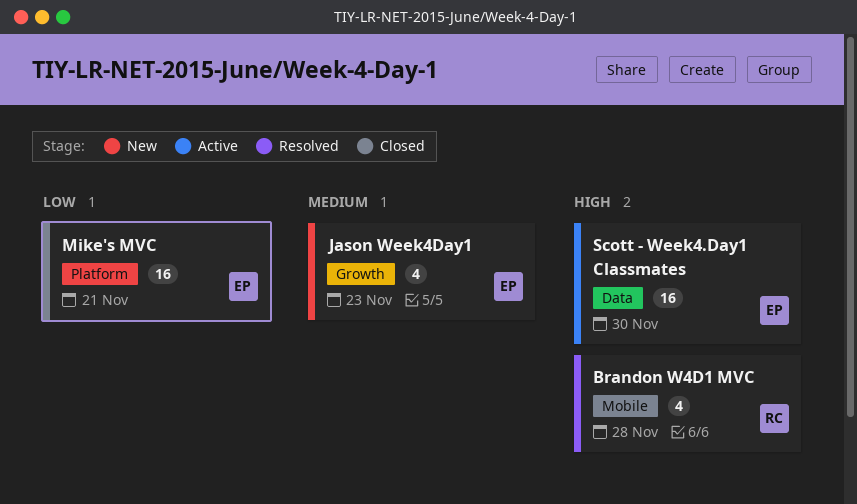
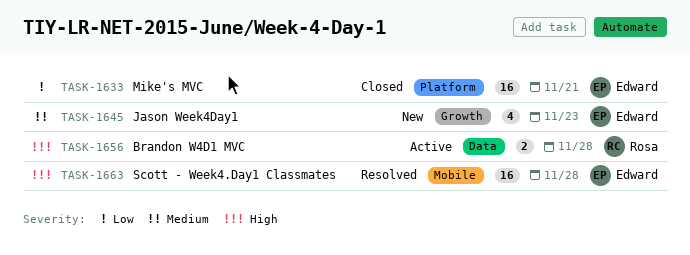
Brandon W4D1 MVC, status: Resolved -> Active
Brandon W4D1 MVC, label: Mobile -> Data
Brandon W4D1 MVC, estimate: 4 -> 2
Scott - Week4.Day1 Classmates, status: Active -> Resolved
Scott - Week4.Day1 Classmates, label: Data -> Mobile
Scott - Week4.Day1 Classmates, due: Nov 30 -> Nov 28

